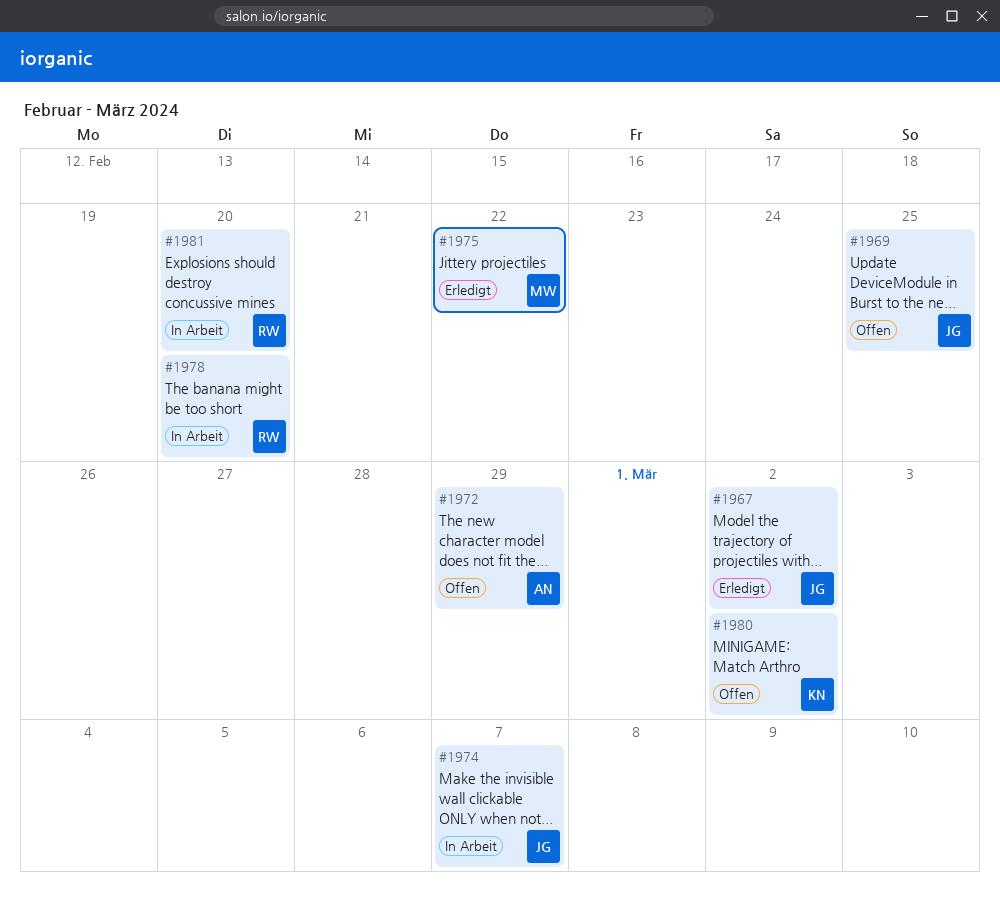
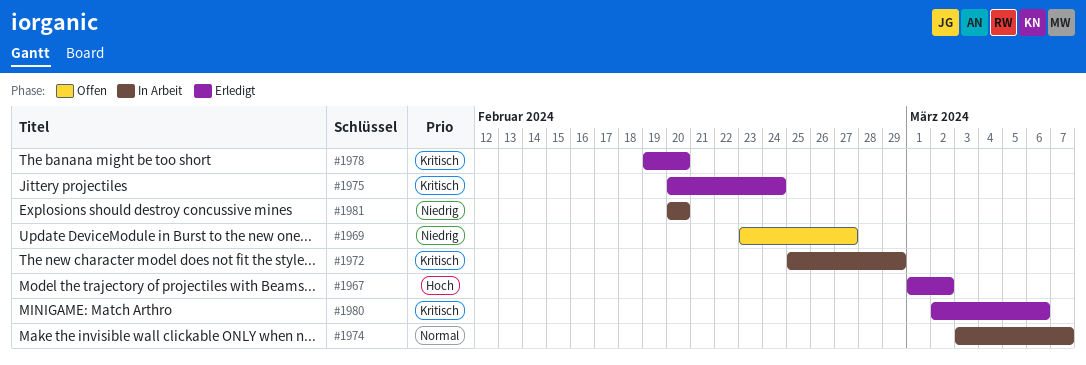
#1969, due: Feb 25 -> Feb 27
#1972, status: Offen -> In Arbeit
#1975, due: Feb 22 -> Feb 24
#1978, status: In Arbeit -> Erledigt
#1980, status: Offen -> Erledigt
#1980, due: Mar 2 -> Mar 6

